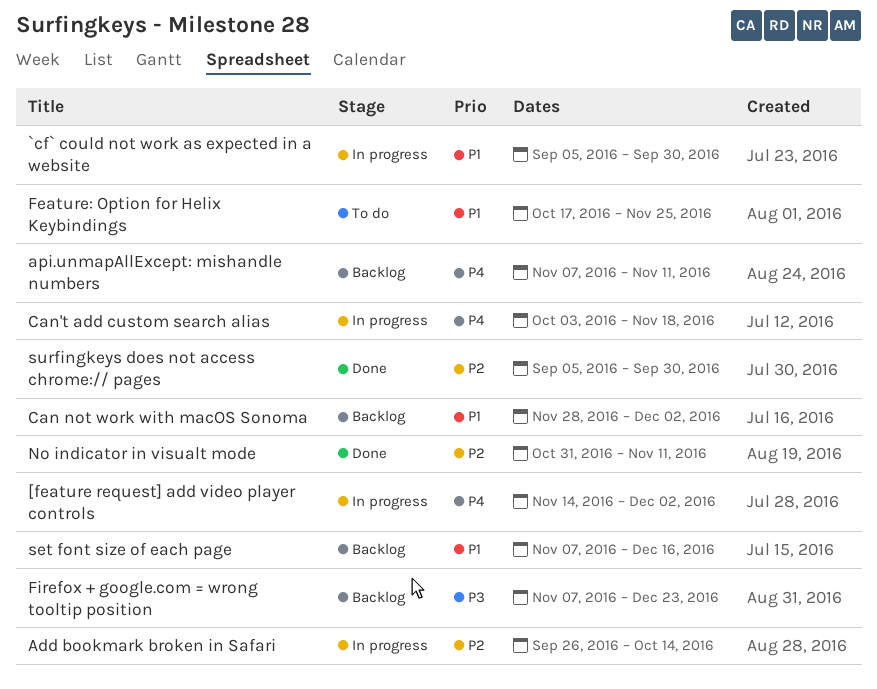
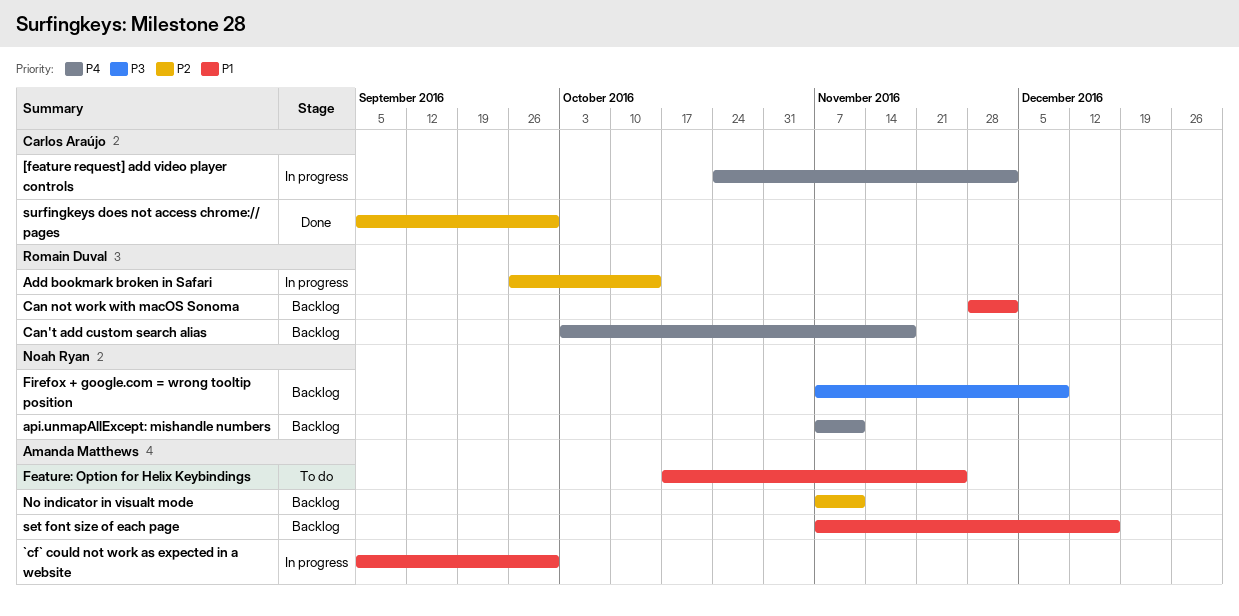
[feature request] add video player controls, start: Nov 14 -> Oct 24
Can't add custom search alias, status: In progress -> Backlog
Firefox + google.com = wrong tooltip position, due: Dec 23 -> Dec 9
No indicator in visualt mode, status: Done -> Backlog
No indicator in visualt mode, start: Oct 31 -> Nov 7

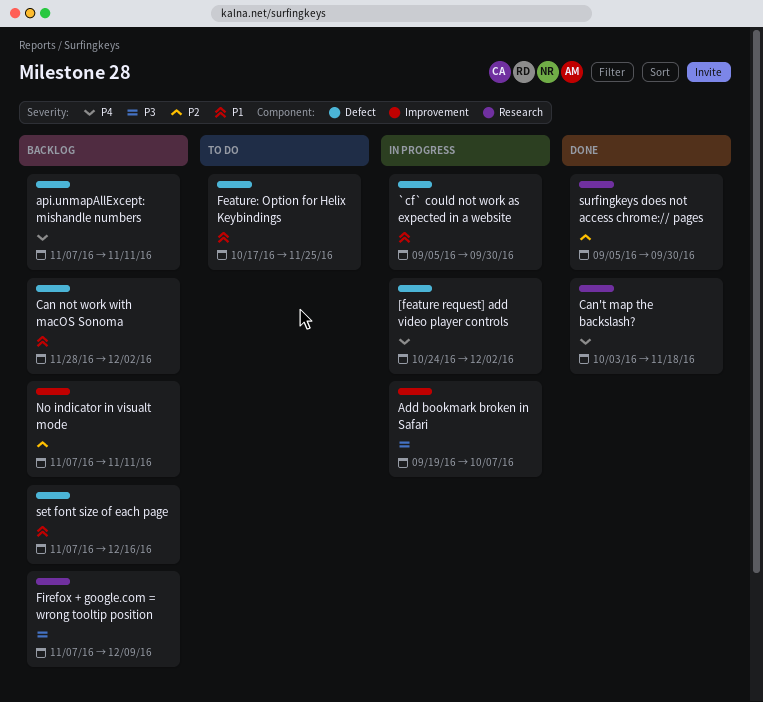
Add bookmark broken in Safari, priority: P2 -> P3
Add bookmark broken in Safari, start: Sep 26 -> Sep 19
Add bookmark broken in Safari, due: Oct 14 -> Oct 7
Can't add custom search alias: present -> none
Can't map the backslash?: none -> present

